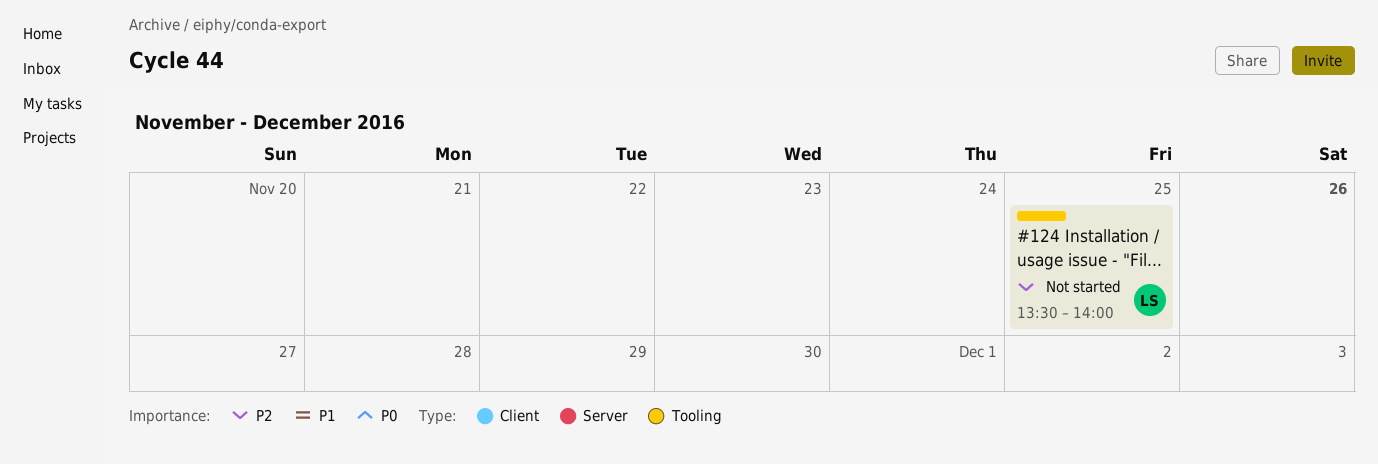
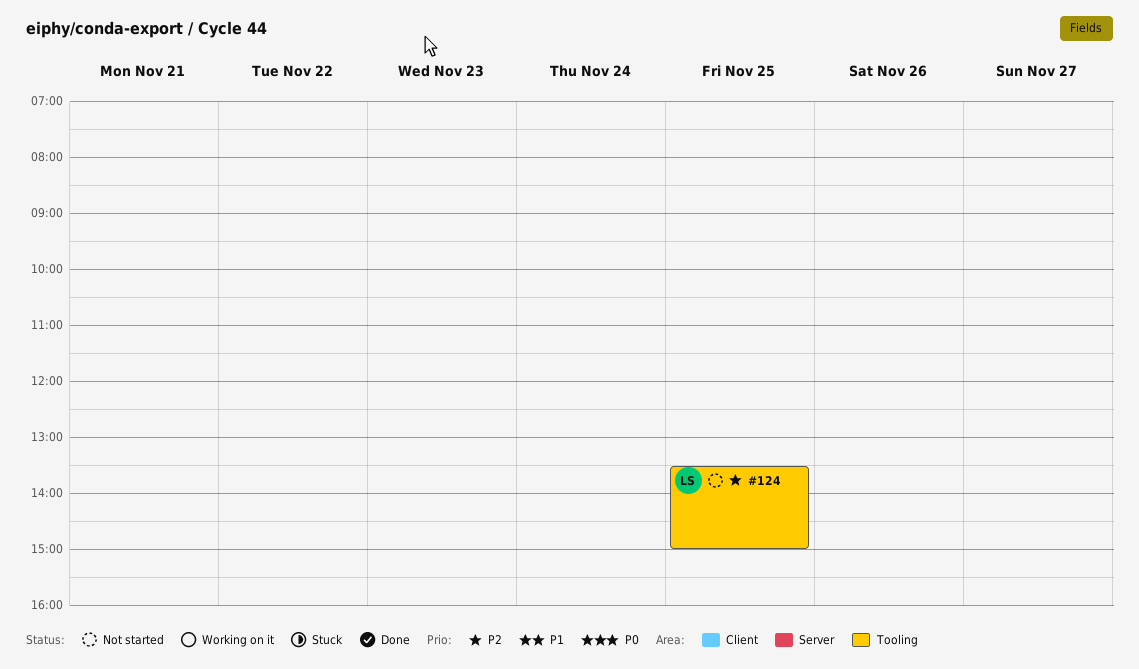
#124, ends: 14:00 -> 15:00

